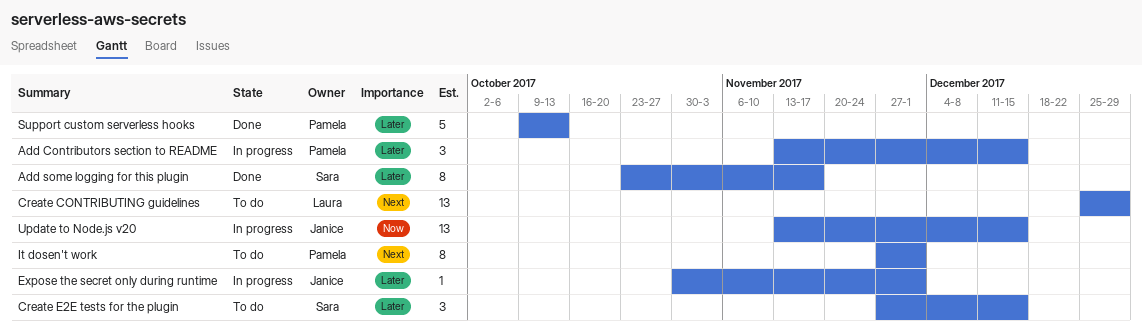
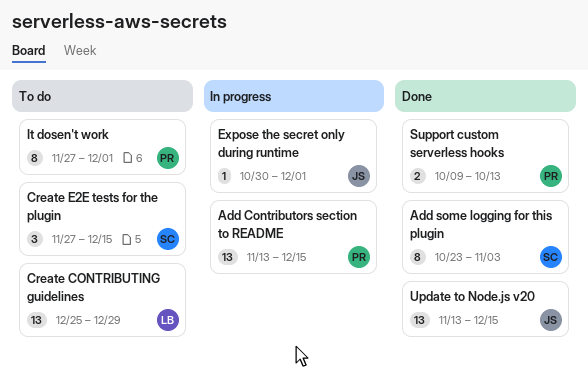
Add Contributors section to README, estimate: 3 -> 13
Add some logging for this plugin, due: Nov 17 -> Nov 3
Support custom serverless hooks, estimate: 5 -> 2
Update to Node.js v20, status: In progress -> Done

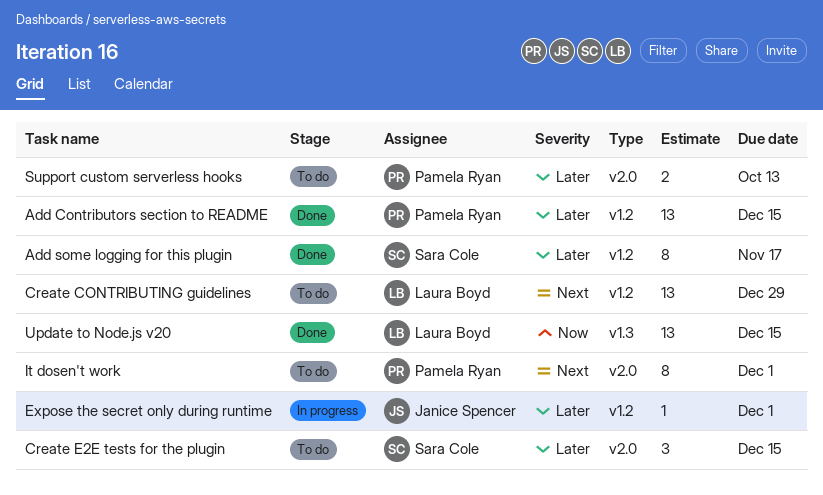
Add Contributors section to README, status: In progress -> Done
Add some logging for this plugin, due: Nov 3 -> Nov 17
Support custom serverless hooks, status: Done -> To do
Update to Node.js v20, owner: Janice Spencer -> Laura Boyd

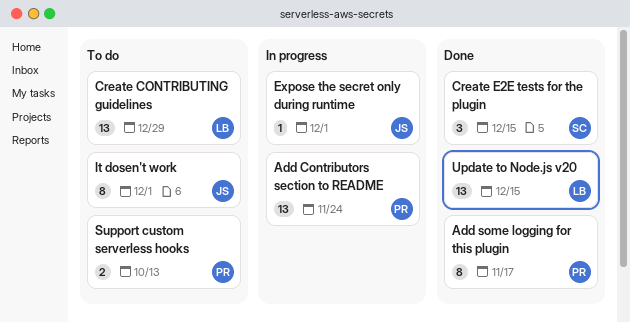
Add Contributors section to README, status: Done -> In progress
Add Contributors section to README, due: Dec 15 -> Nov 24
Add some logging for this plugin, owner: Sara Cole -> Pamela Ryan
Create E2E tests for the plugin, status: To do -> Done
It dosen't work, owner: Pamela Ryan -> Janice Spencer

